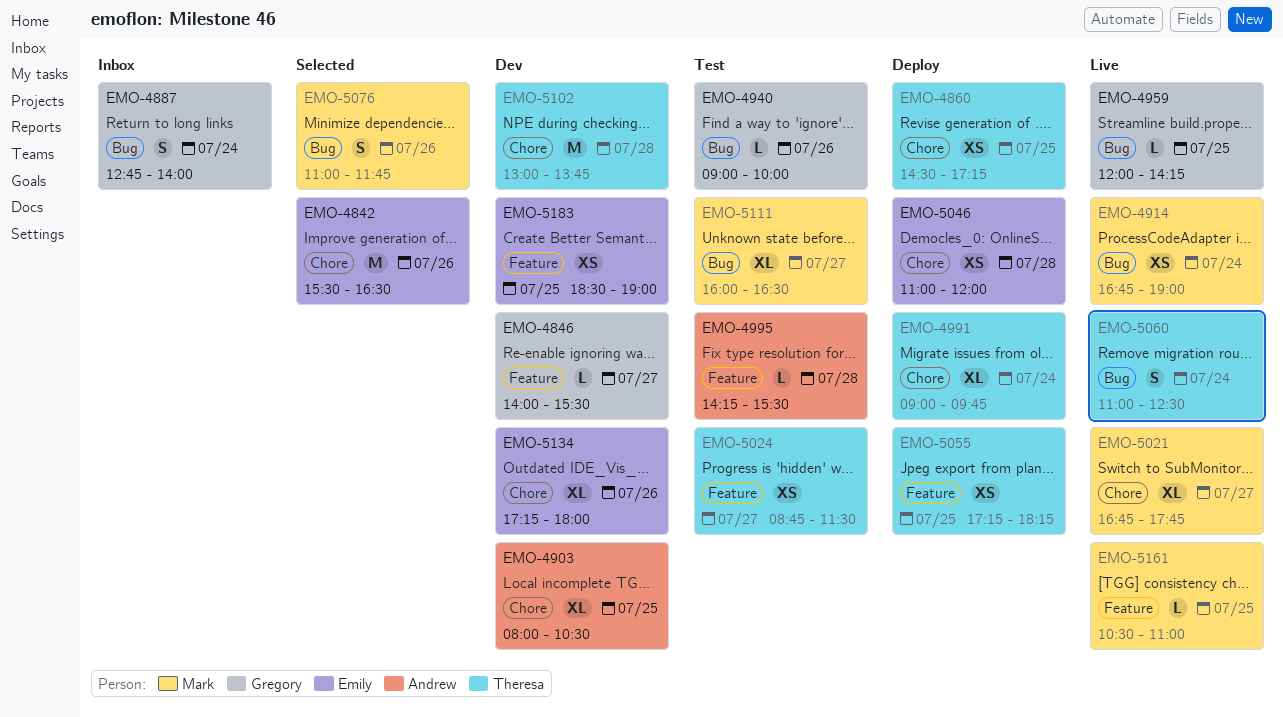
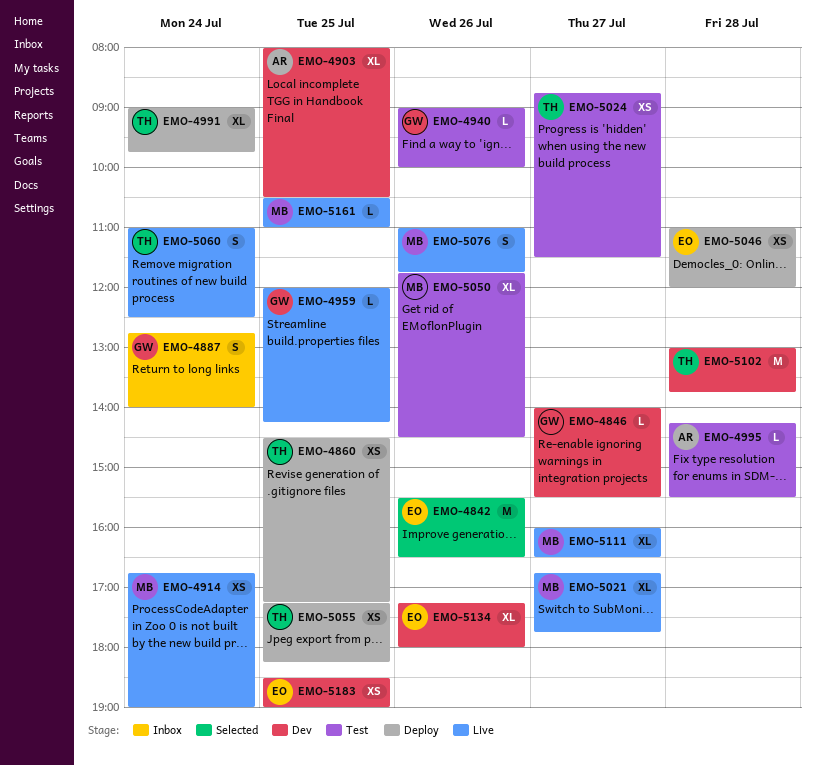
EMO-5050: none -> present
EMO-5076, status: Selected -> Live
EMO-5111, status: Test -> Live

